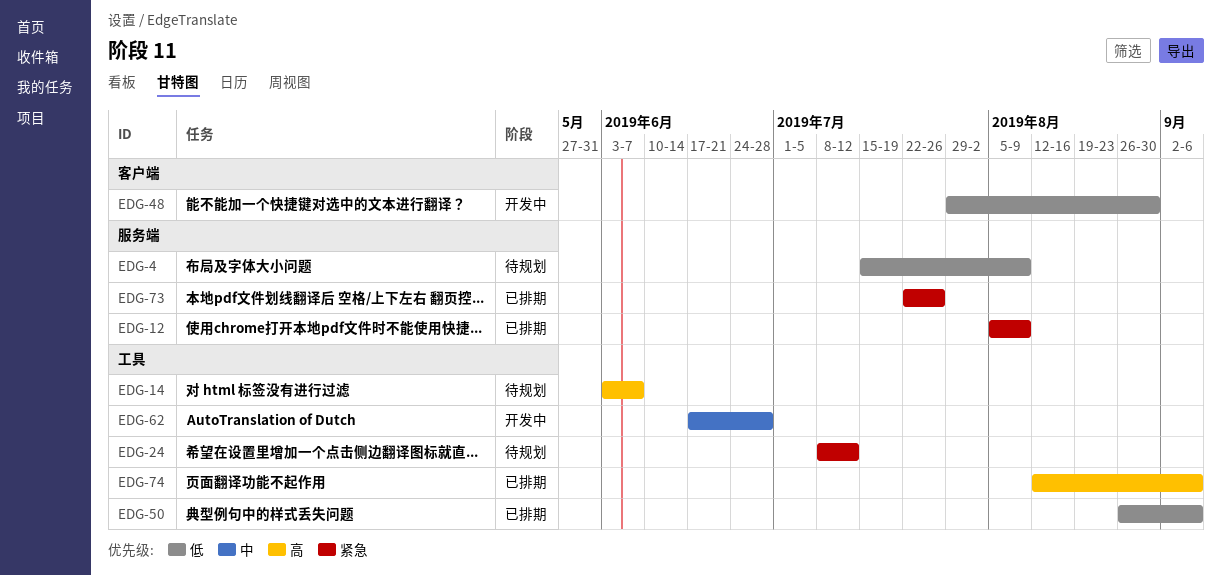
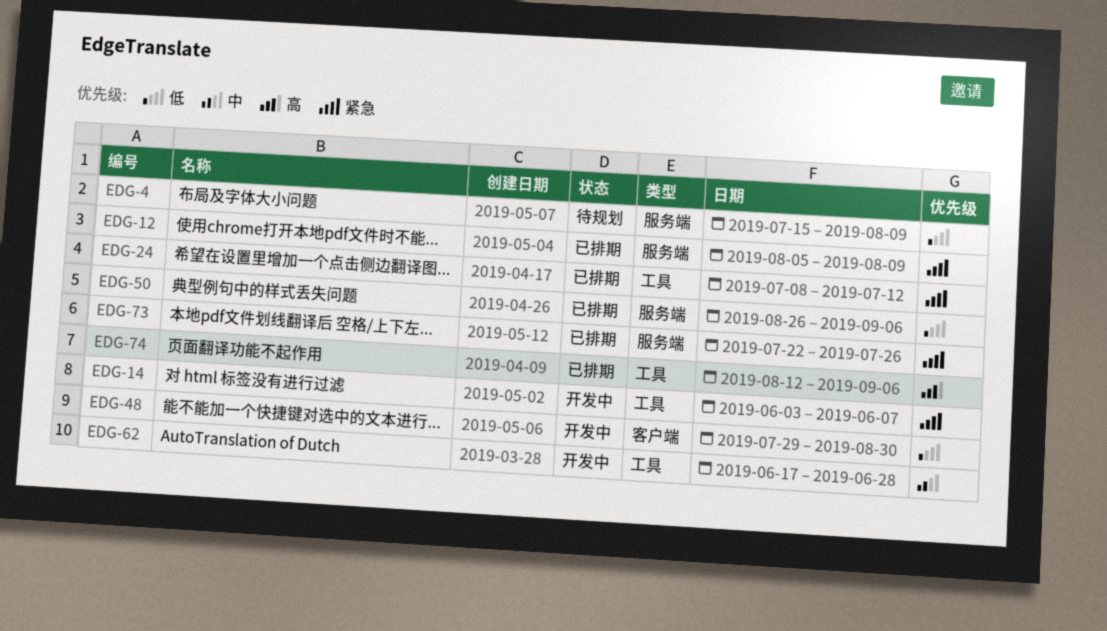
EDG-14, status: 待规划 -> 开发中
EDG-14, priority: 高 -> 紧急
EDG-24, status: 待规划 -> 已排期
EDG-50, label: 工具 -> 服务端

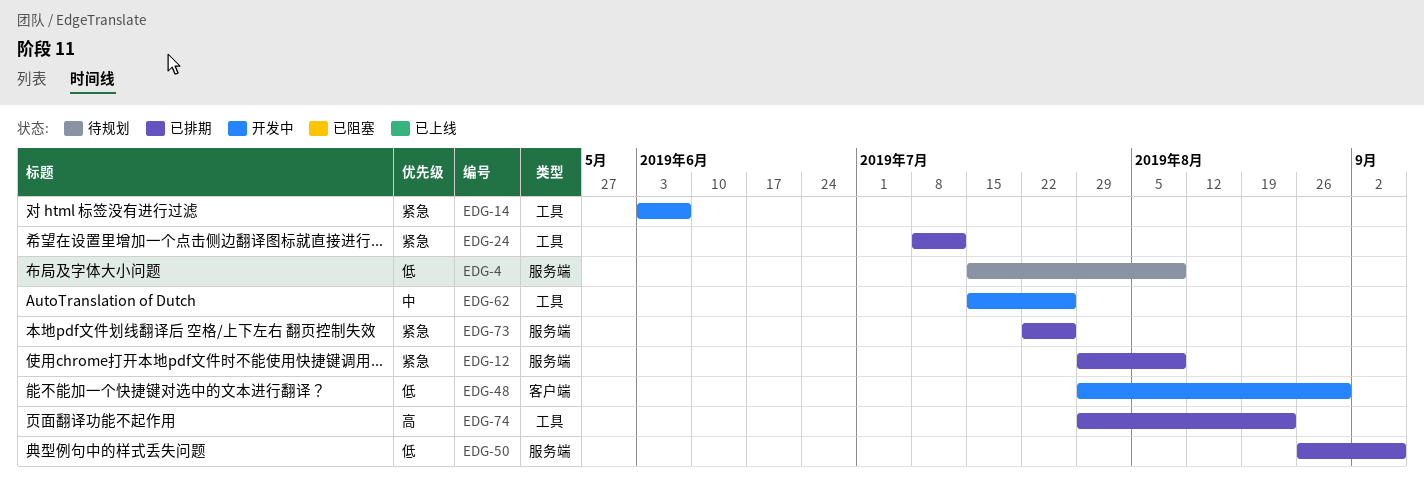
EDG-12, start: Aug 5 -> Jul 29
EDG-62, start: Jun 17 -> Jul 15
EDG-62, due: Jun 28 -> Jul 26
EDG-74, start: Aug 12 -> Jul 29
EDG-74, due: Sep 6 -> Aug 23

